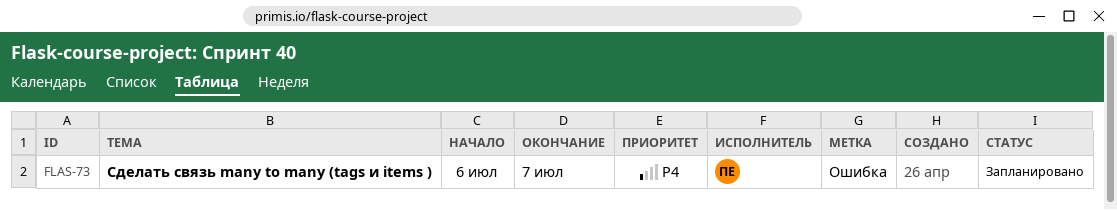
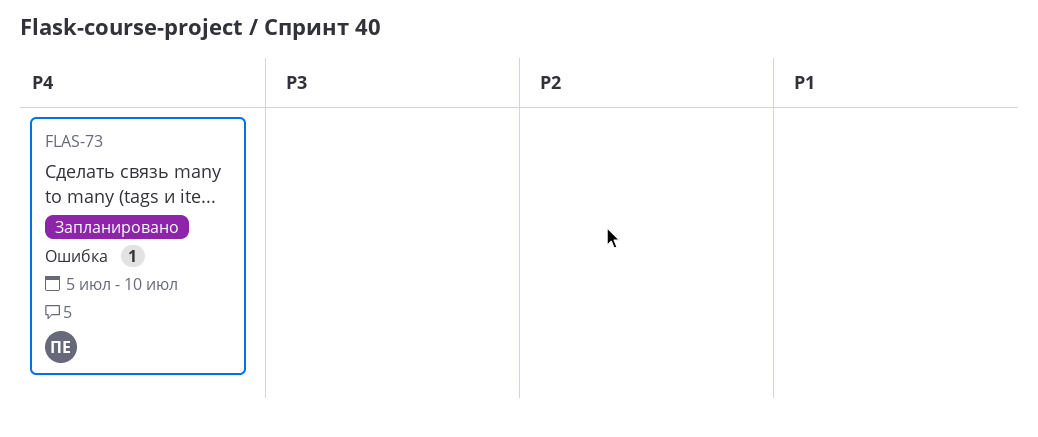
FLAS-73, start: Jul 6 -> Jul 5
FLAS-73, due: Jul 7 -> Jul 10

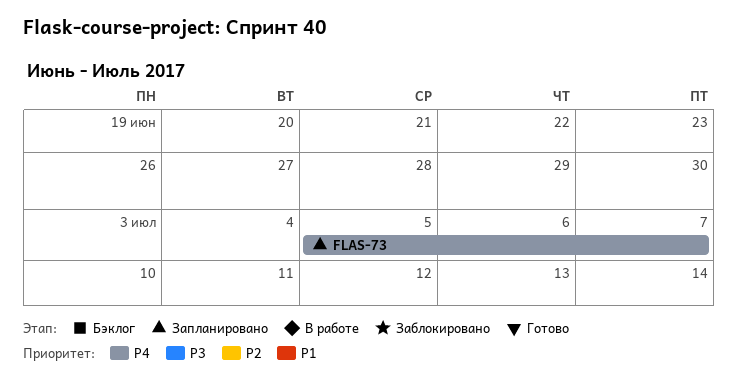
FLAS-73, due: Jul 10 -> Jul 7

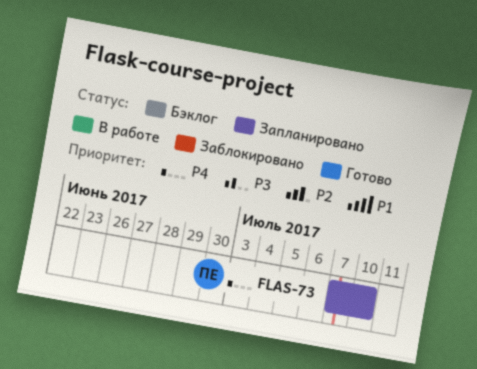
FLAS-73, start: Jul 5 -> Jul 7
FLAS-73, due: Jul 7 -> Jul 10

